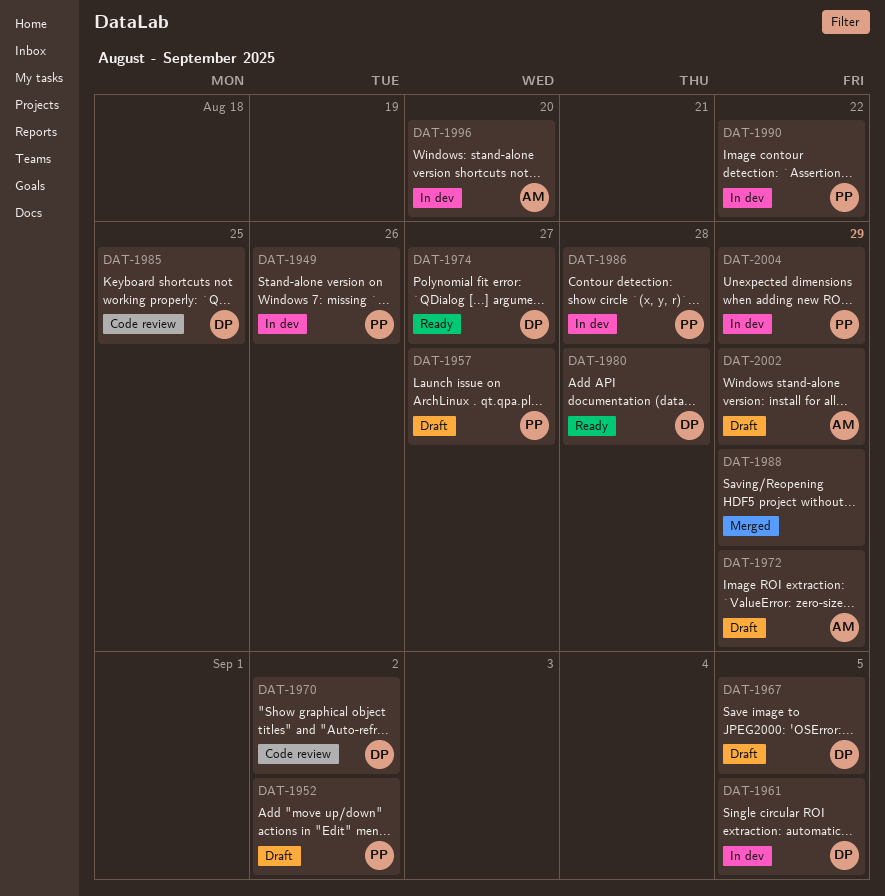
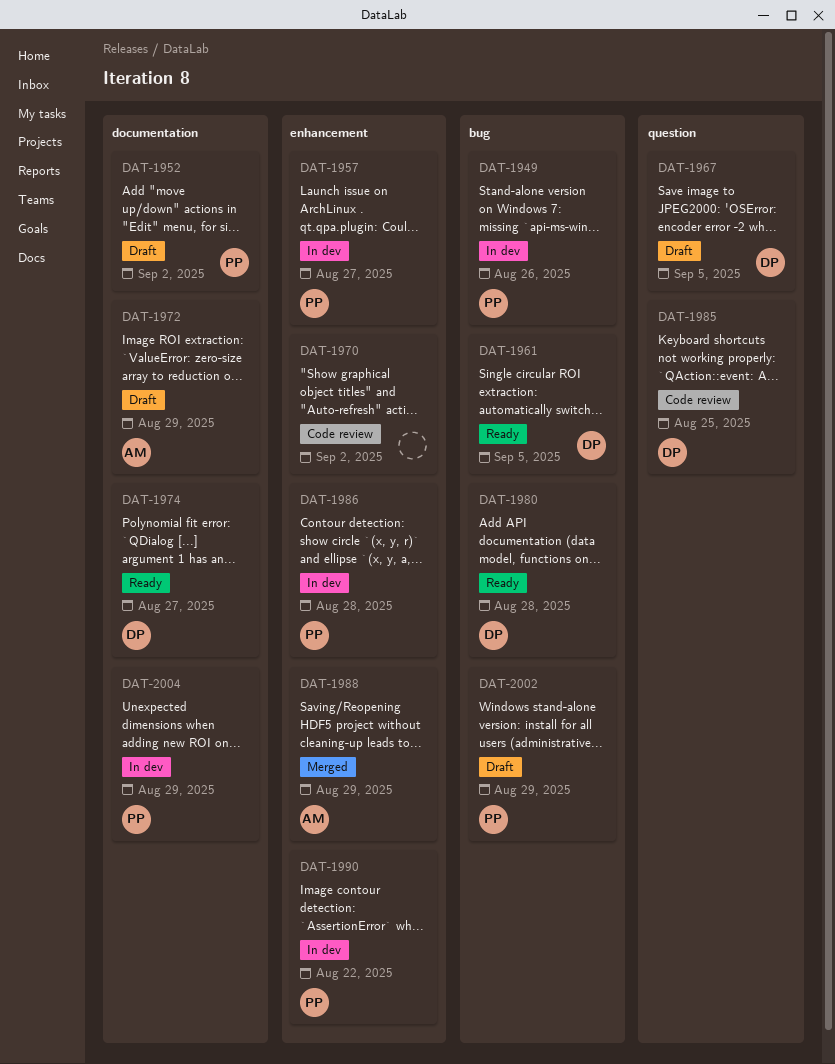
DAT-1957, status: Draft -> In dev
DAT-1961, status: In dev -> Ready
DAT-1970, owner: DP -> none
DAT-1988, owner: none -> AM
DAT-1996: present -> none
DAT-2002, owner: AM -> PP

